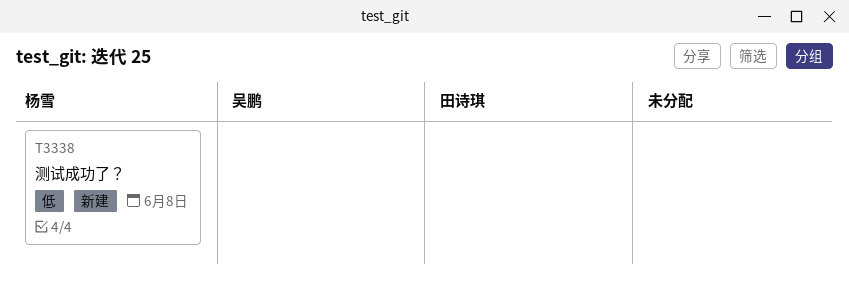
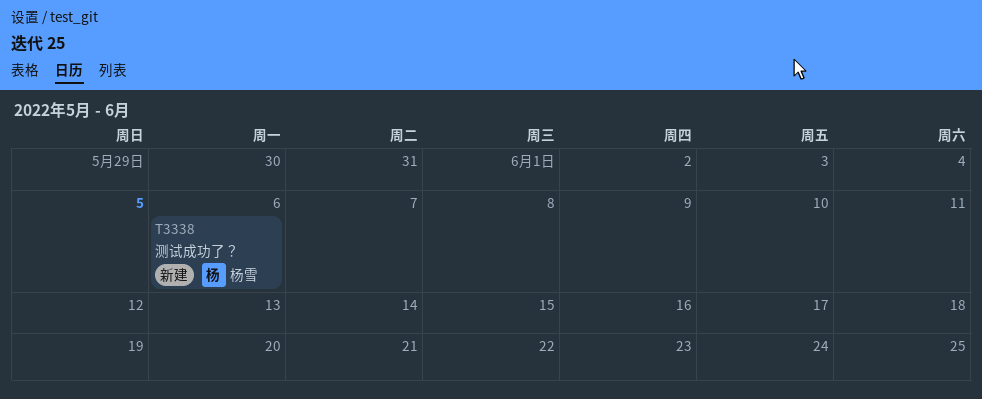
T3338, due: Jun 8 -> Jun 6

